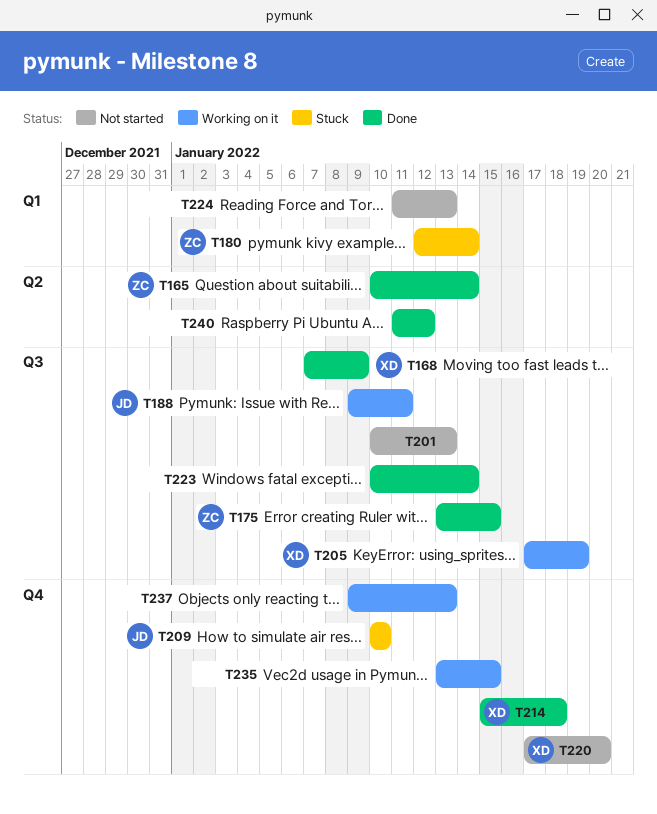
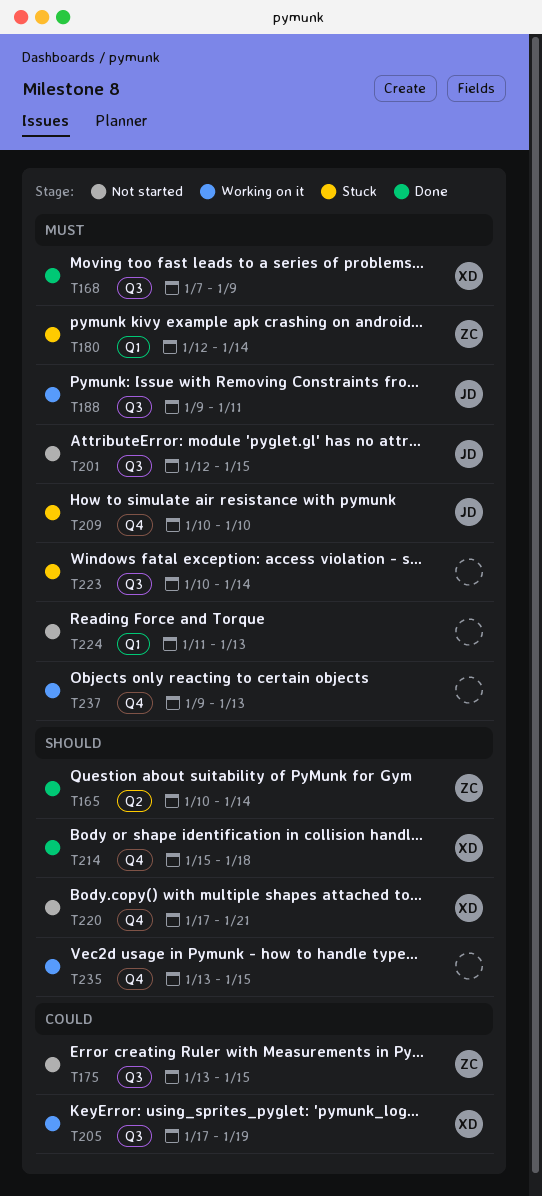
T175, status: Done -> Not started
T201, owner: none -> JD
T201, start: Jan 10 -> Jan 12
T201, due: Jan 13 -> Jan 15
T220, due: Jan 20 -> Jan 21
T223, status: Done -> Stuck
T240: present -> none

